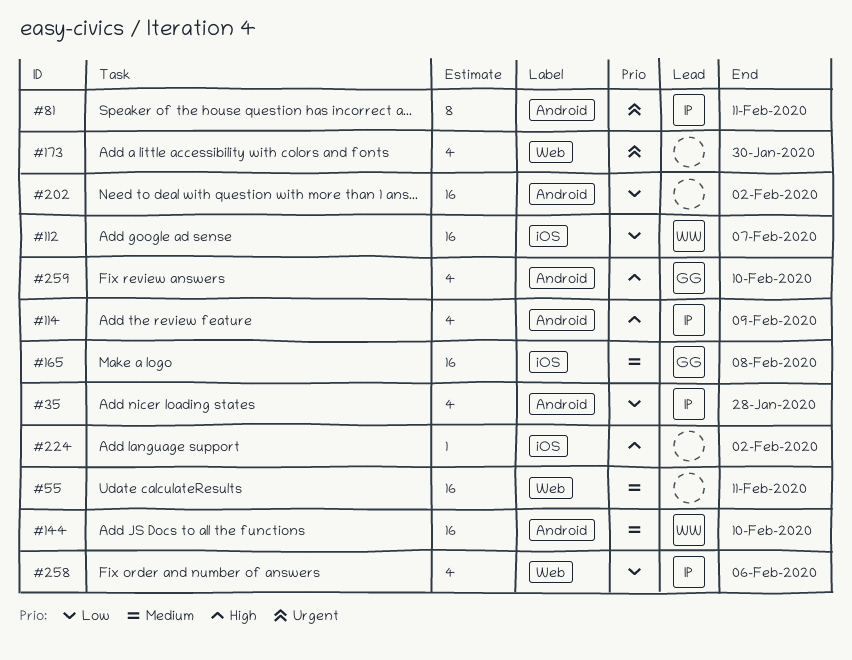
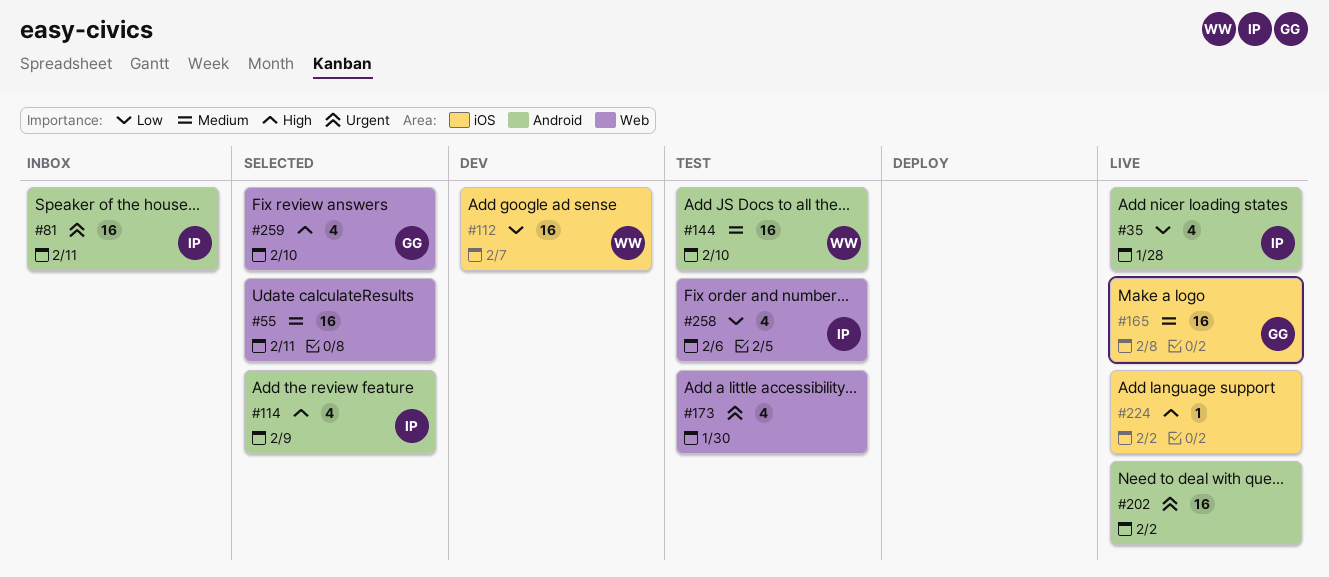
#81, estimate: 8 -> 16
#202, priority: Low -> Urgent
#259, label: Android -> Web

